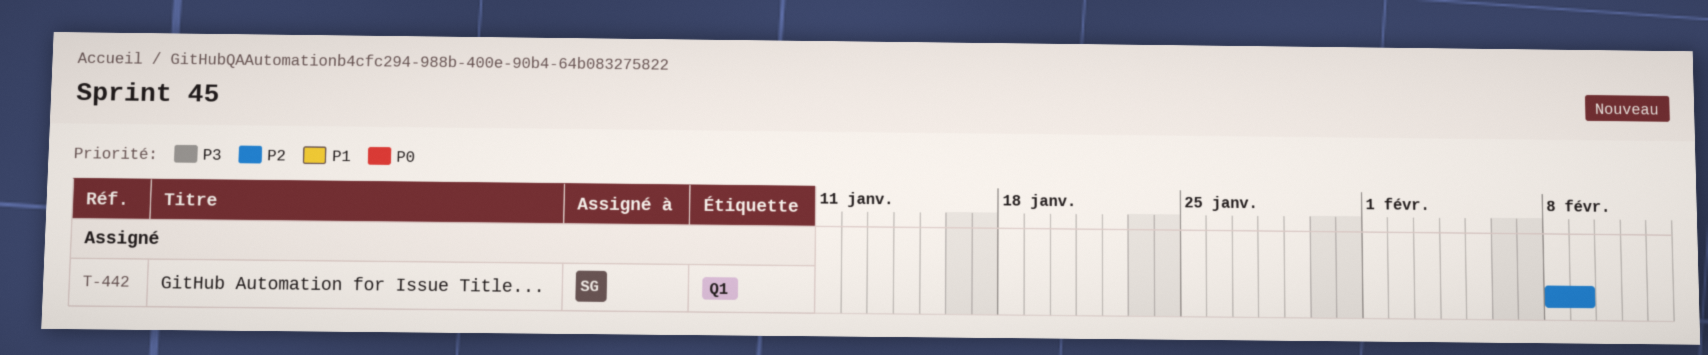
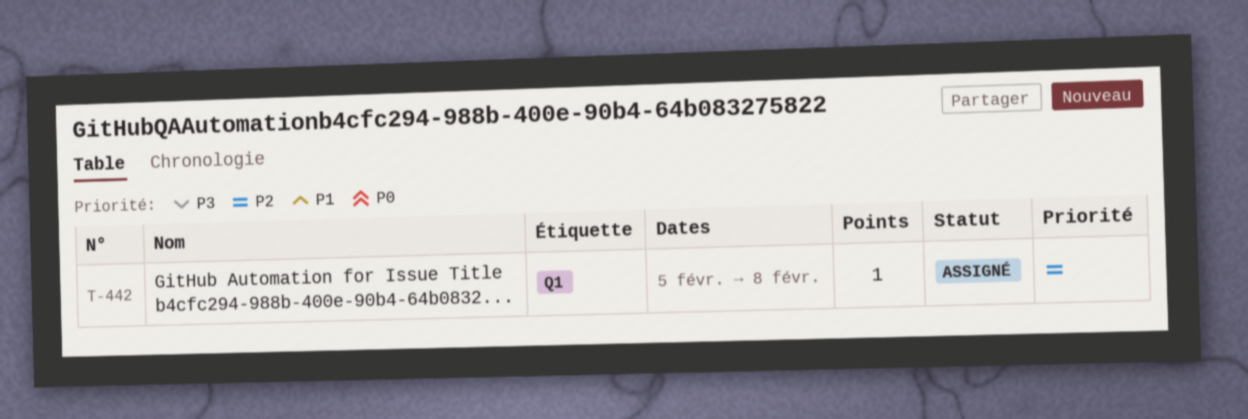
T-442, start: Feb 8 -> Feb 5
T-442, due: Feb 9 -> Feb 8

